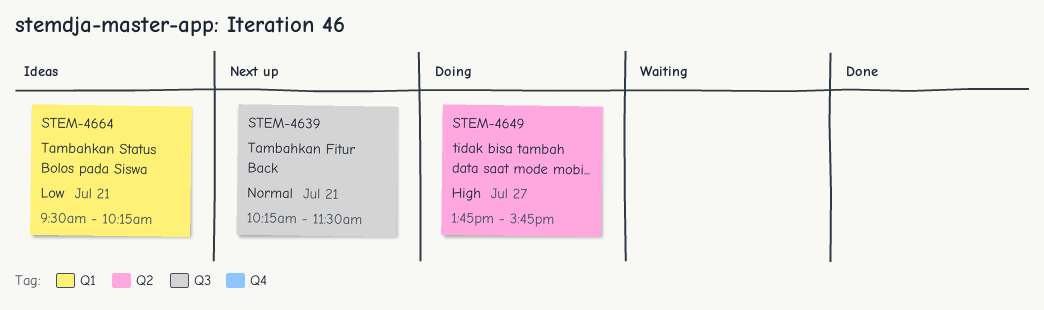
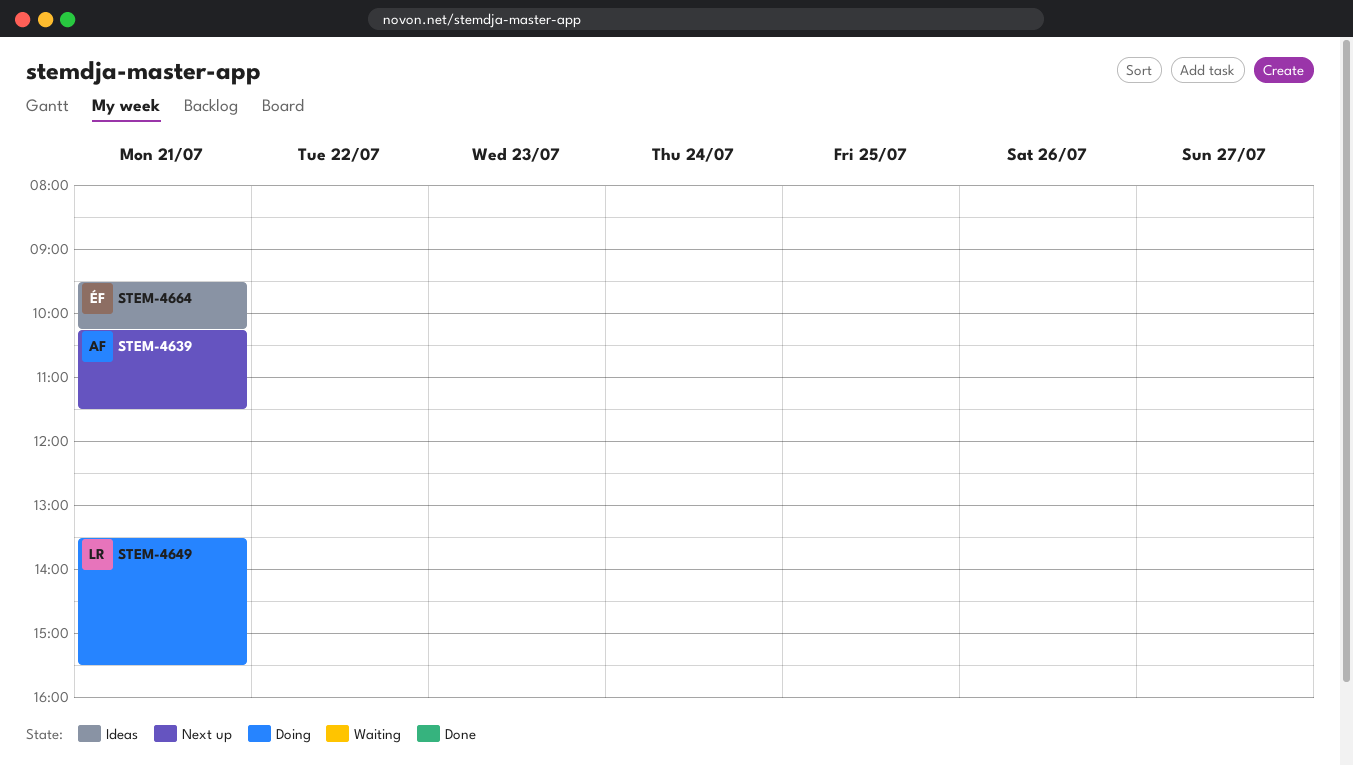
STEM-4649, day: Jul 27 -> Jul 21
STEM-4649, begins: 13:45 -> 13:30
STEM-4649, ends: 15:45 -> 15:30

